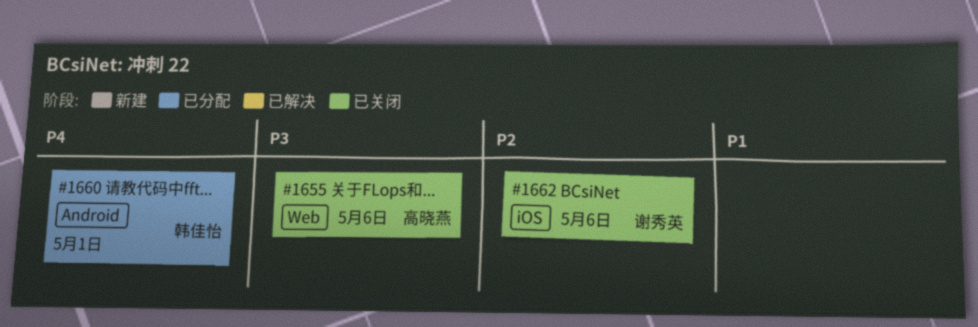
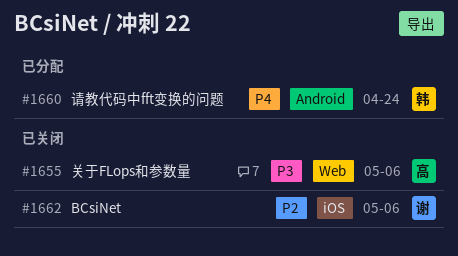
#1660, due: May 1 -> Apr 24

